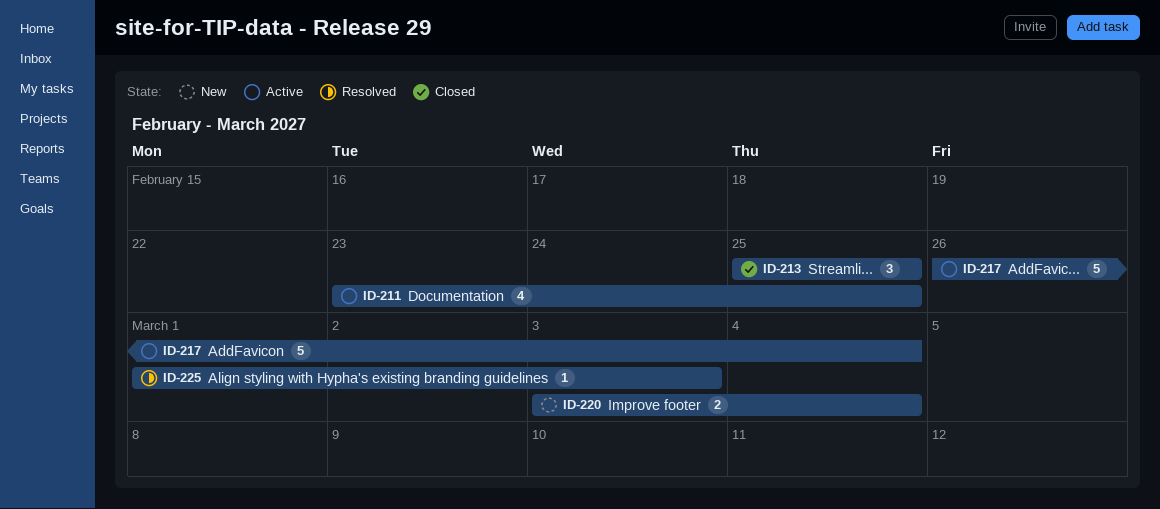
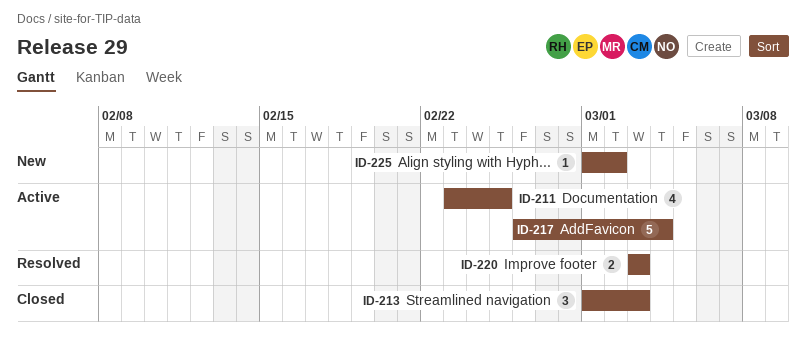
ID-213, start: Feb 25 -> Mar 1
ID-213, due: Feb 25 -> Mar 3
ID-220, status: New -> Resolved
ID-220, due: Mar 4 -> Mar 3
ID-225, status: Resolved -> New
ID-225, due: Mar 3 -> Mar 2

